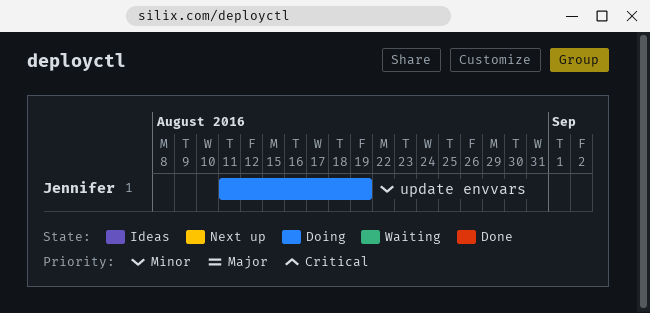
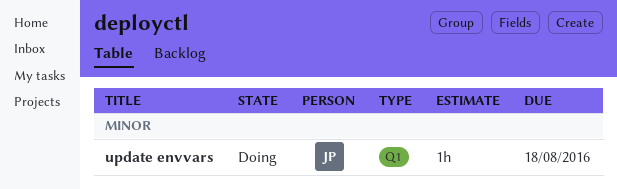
update envvars, due: Aug 19 -> Aug 18

